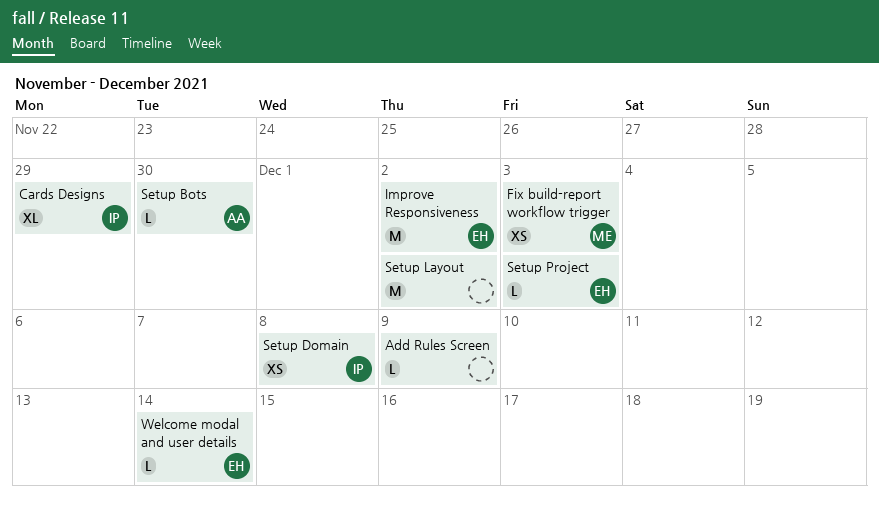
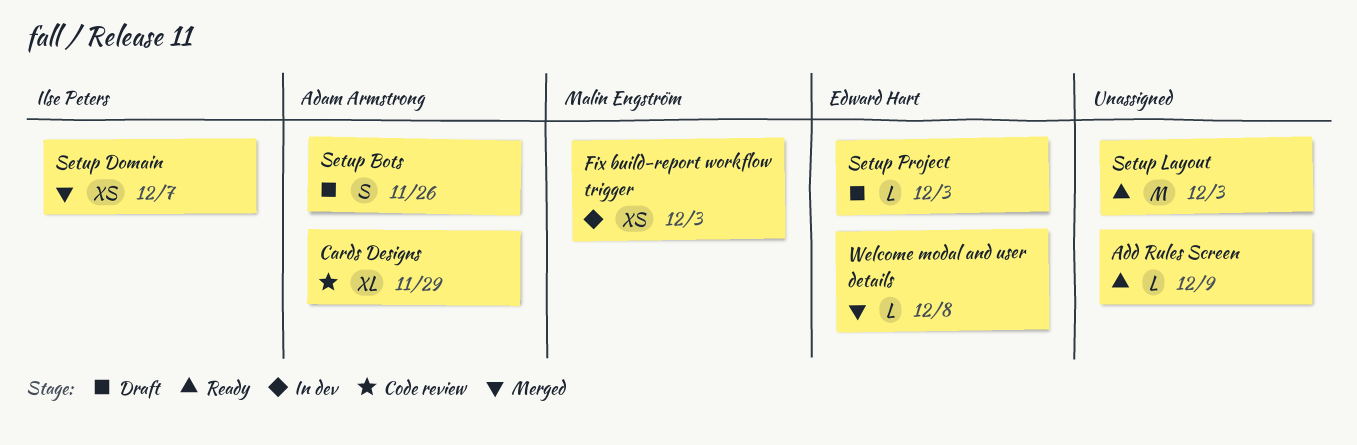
Cards Designs, owner: Ilse Peters -> Adam Armstrong
Improve Responsiveness: present -> none
Setup Bots, estimate: L -> S
Setup Bots, due: Nov 30 -> Nov 26
Setup Domain, due: Dec 8 -> Dec 7
Setup Layout, due: Dec 2 -> Dec 3
Welcome modal and user details, due: Dec 14 -> Dec 8

